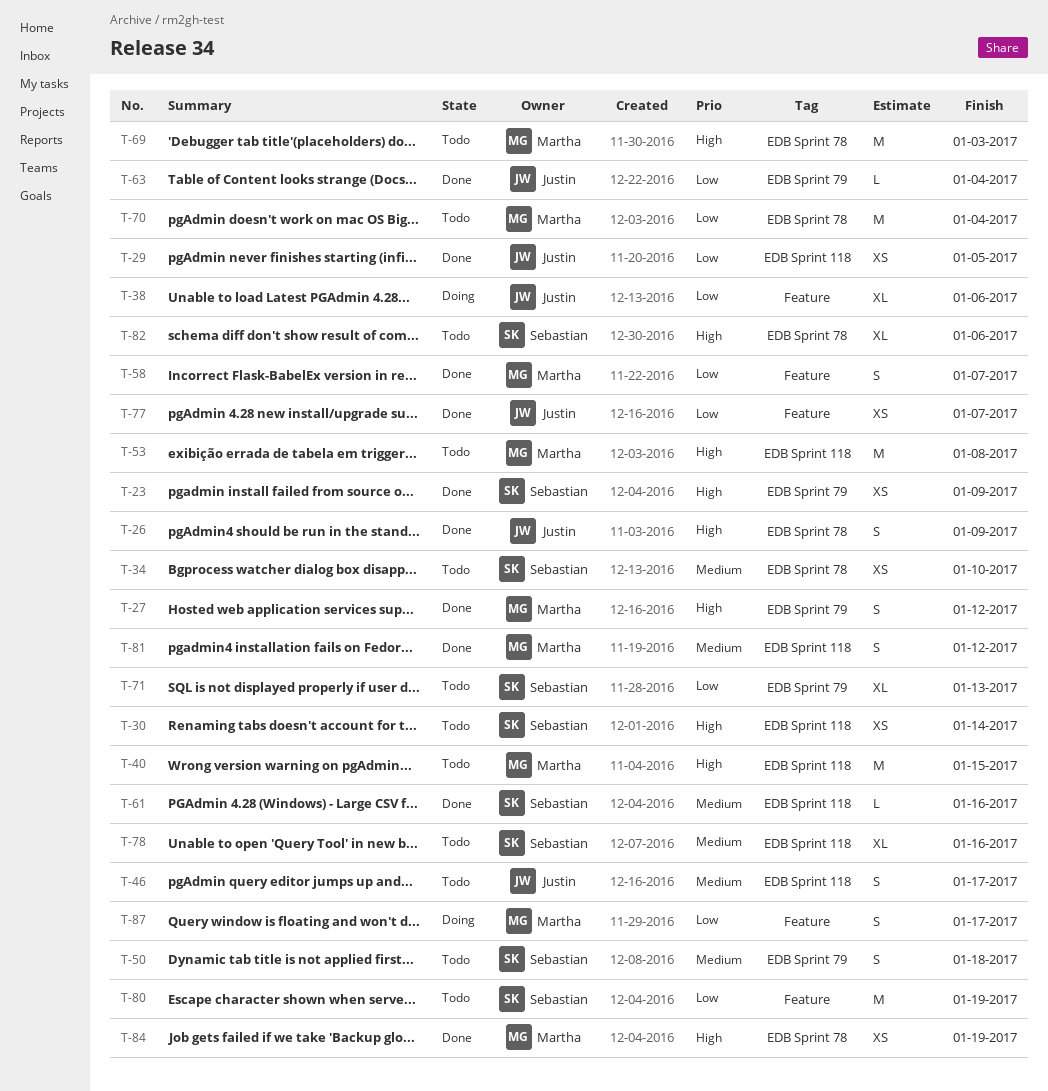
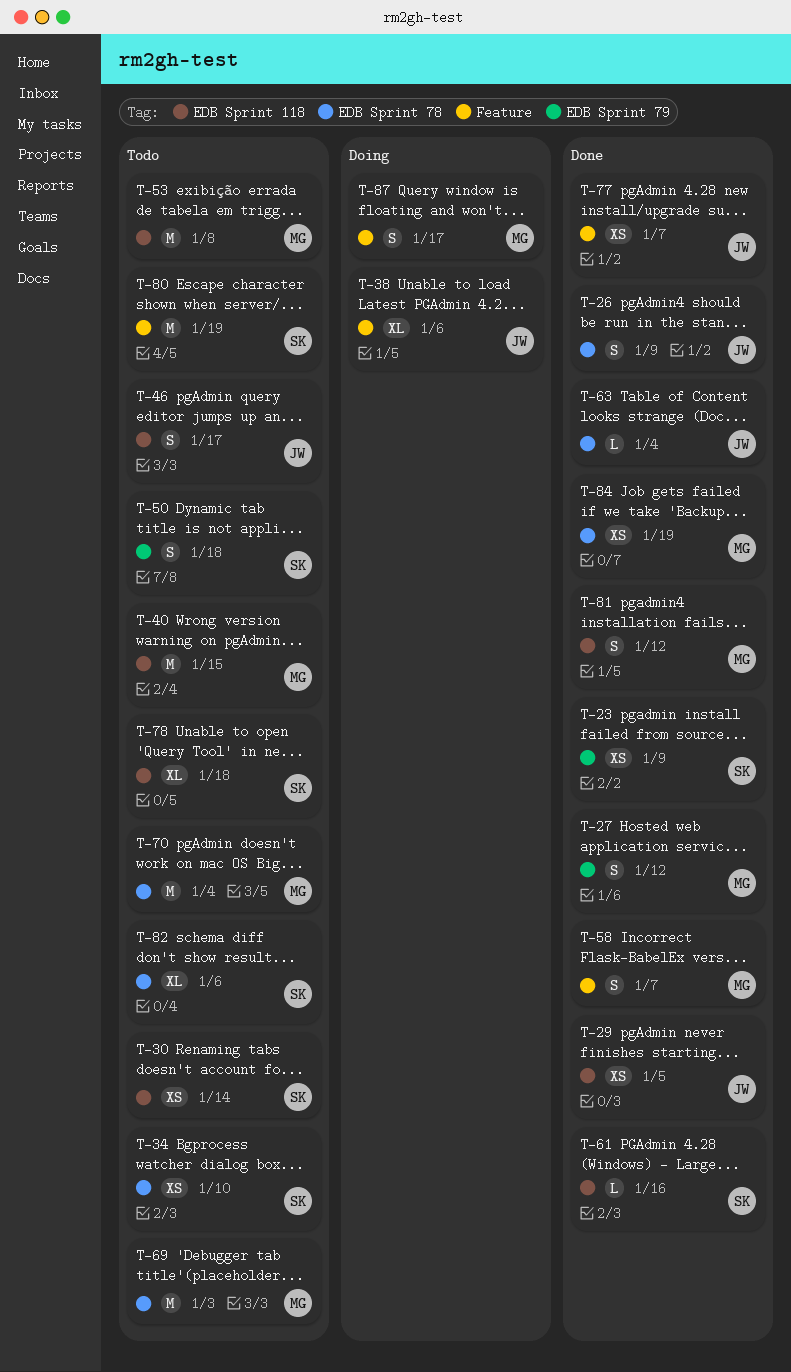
T-63, label: EDB Sprint 79 -> EDB Sprint 78
T-71: present -> none
T-78, due: Jan 16 -> Jan 18

